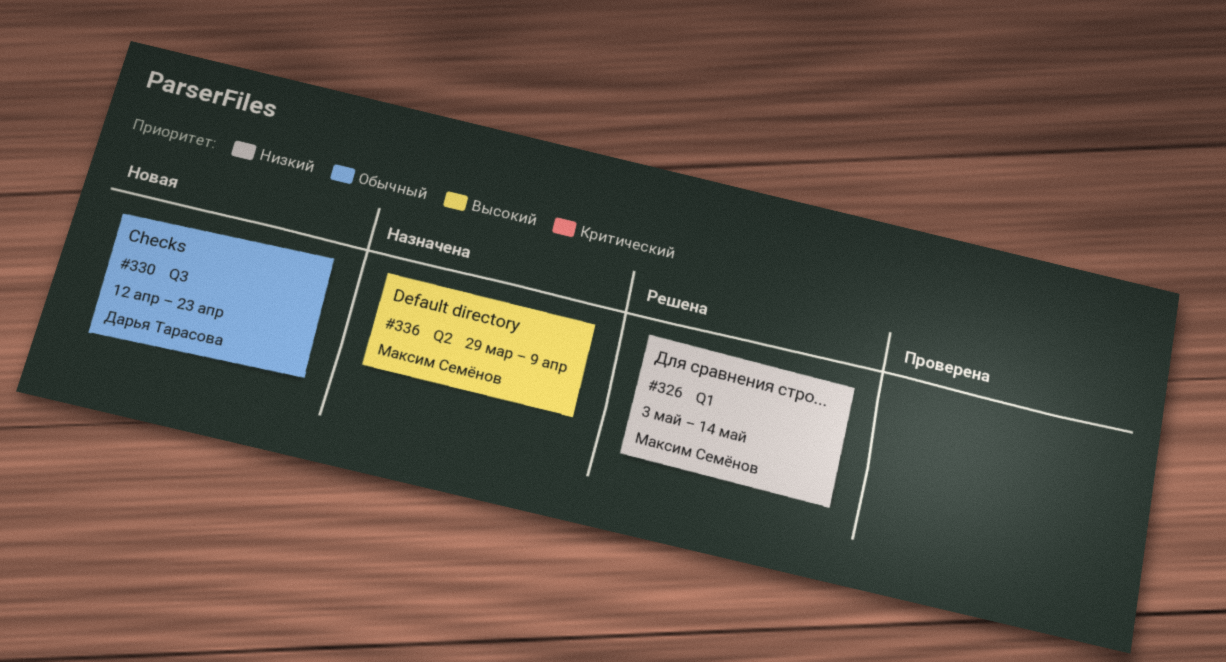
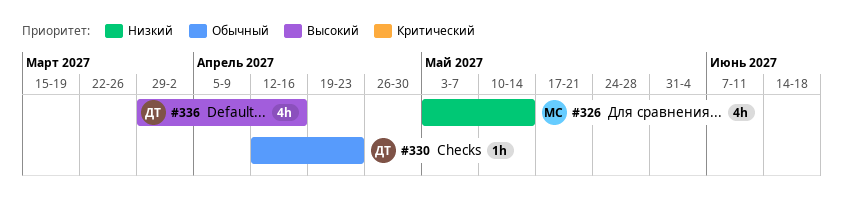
#336, owner: Максим Семёнов -> Дарья Тарасова
#336, due: Apr 9 -> Apr 16

